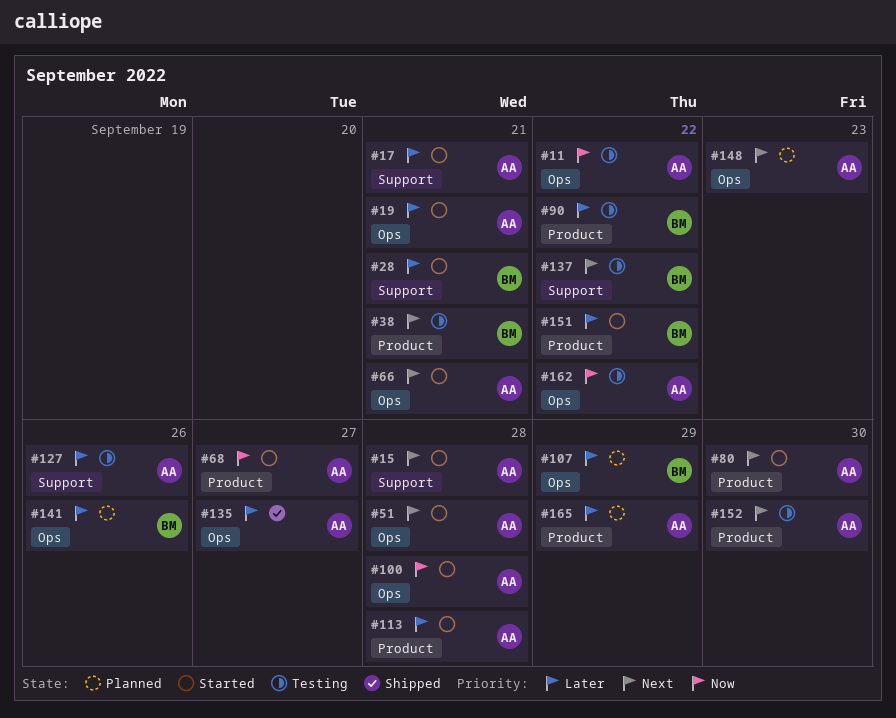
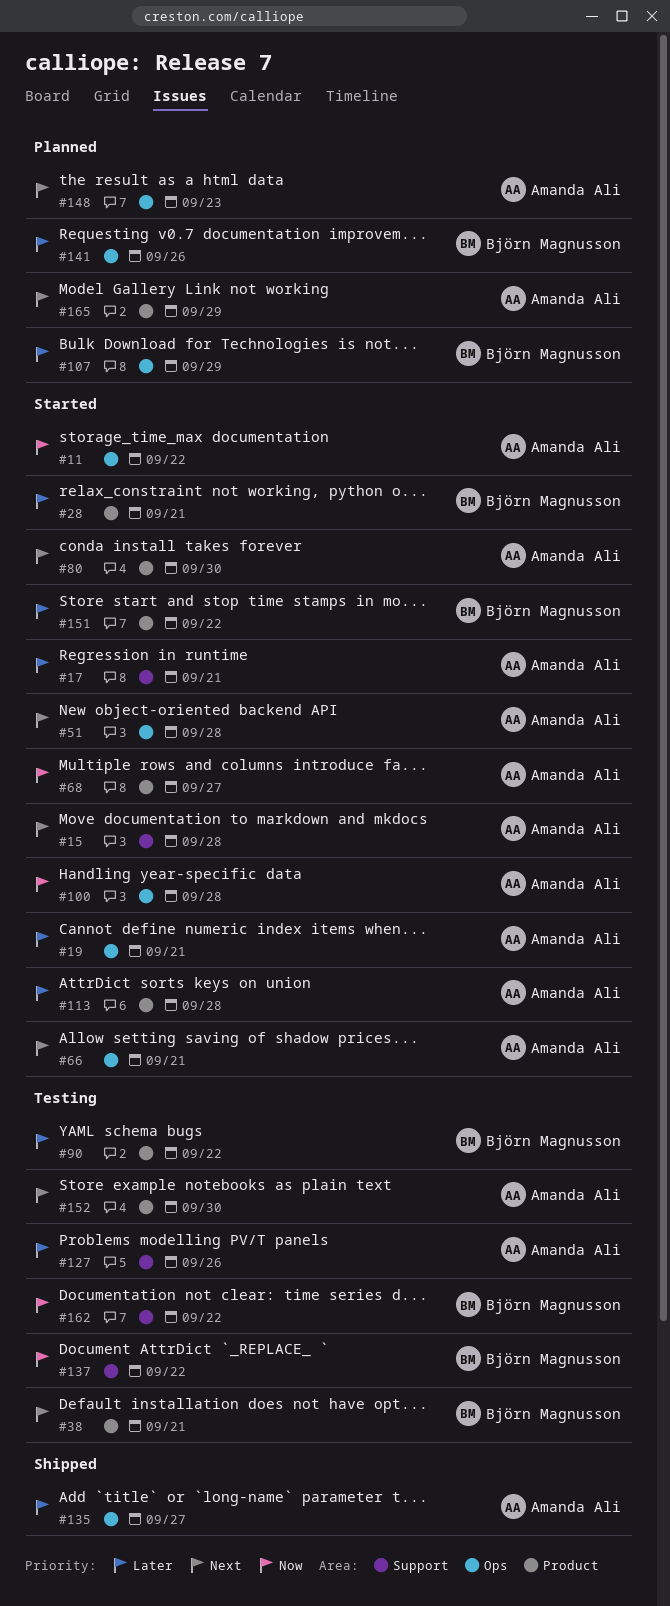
#11, status: Testing -> Started
#28, label: Support -> Product
#137, priority: Next -> Now
#162, owner: Amanda Ali -> Björn Magnusson
#162, label: Ops -> Support
#165, priority: Later -> Next

